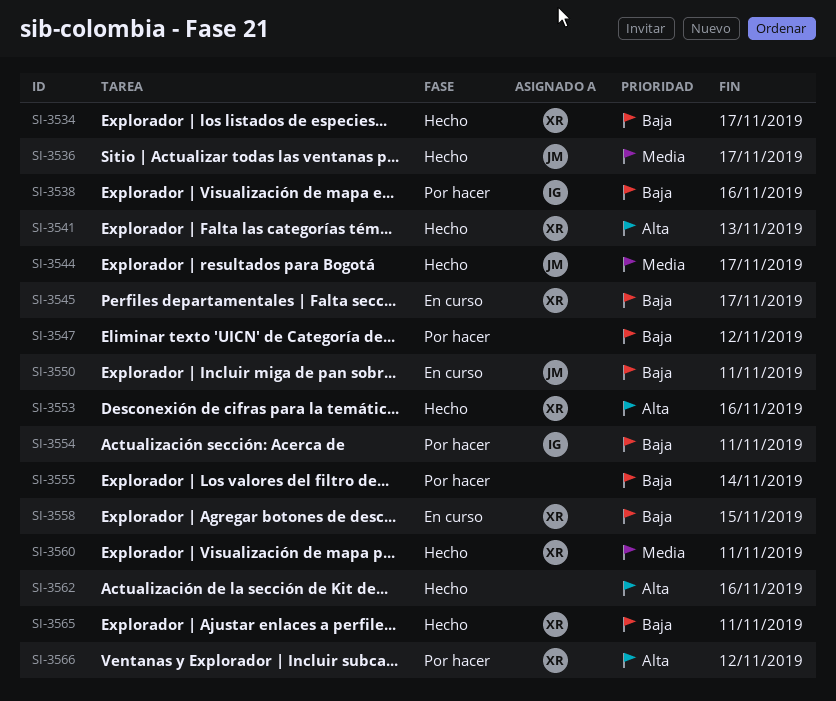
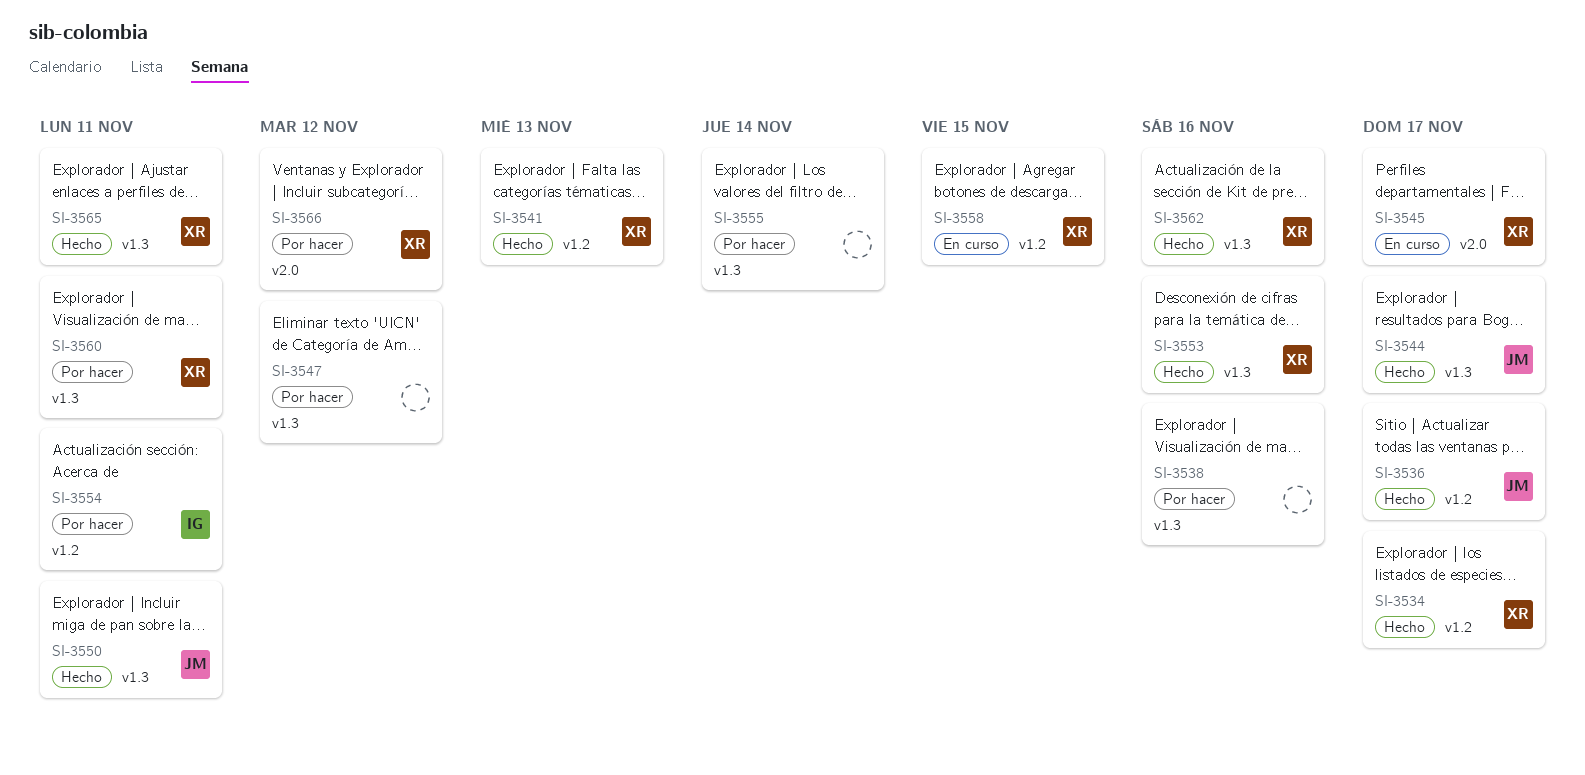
SI-3538, owner: IG -> none
SI-3550, status: En curso -> Hecho
SI-3560, status: Hecho -> Por hacer
SI-3562, owner: none -> XR

